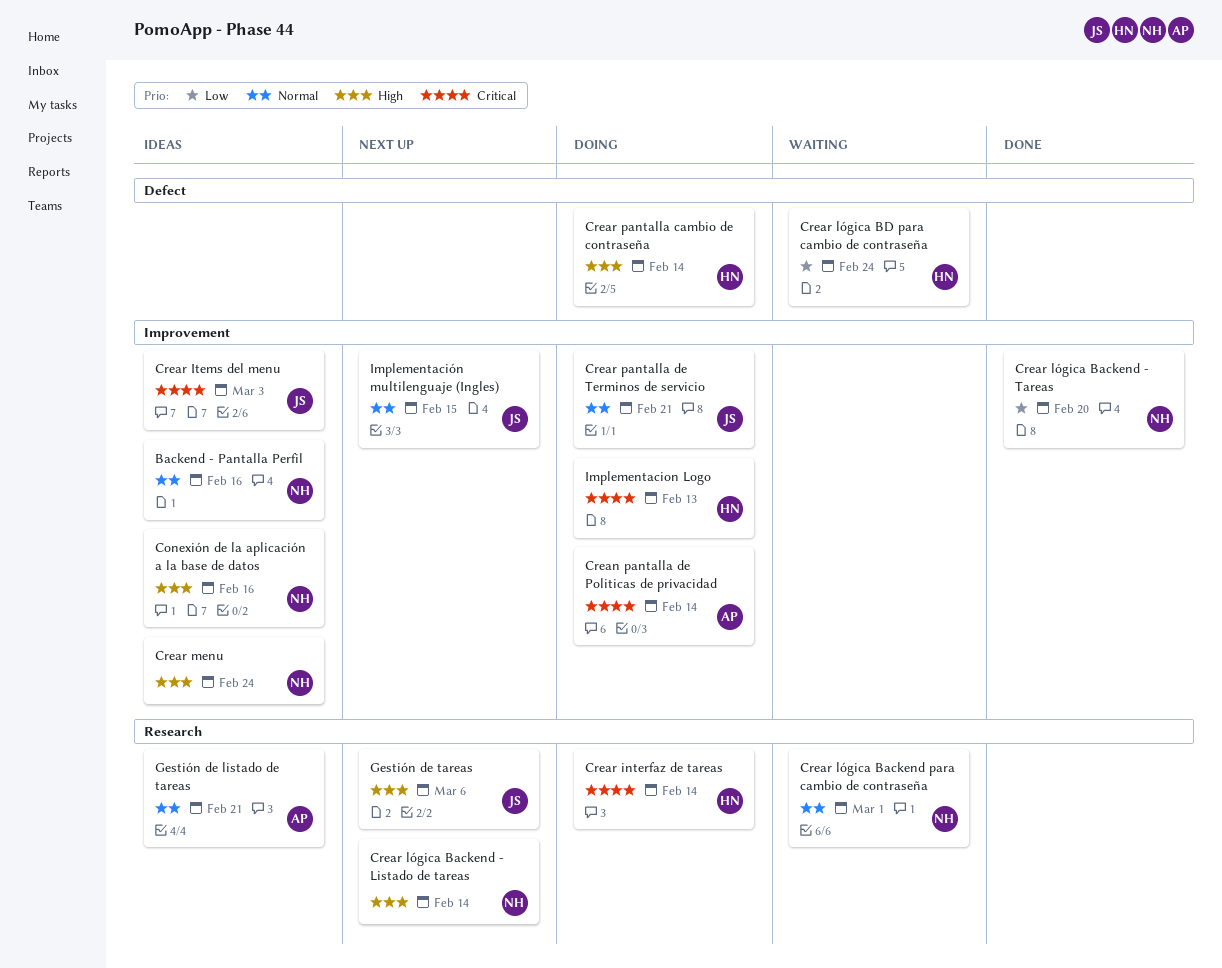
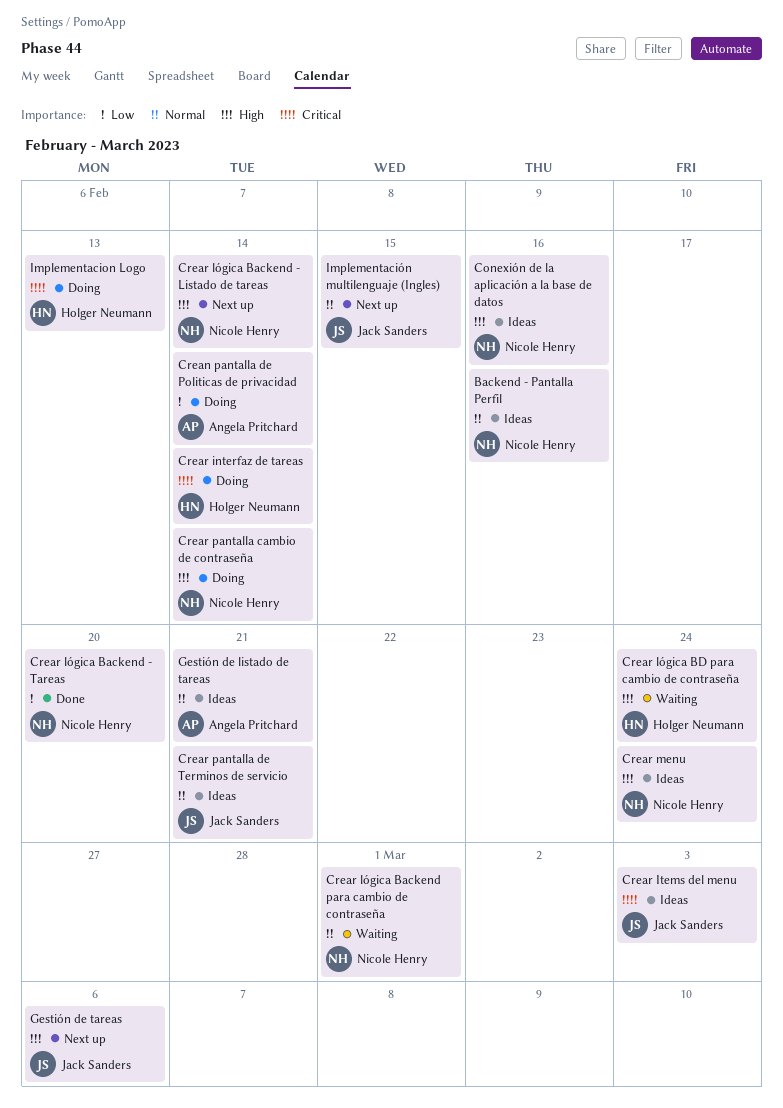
Crean pantalla de Politicas de privacidad, priority: Critical -> Low
Crear lógica BD para cambio de contraseña, priority: Low -> High
Crear pantalla cambio de contraseña, owner: Holger Neumann -> Nicole Henry
Crear pantalla de Terminos de servicio, status: Doing -> Ideas

